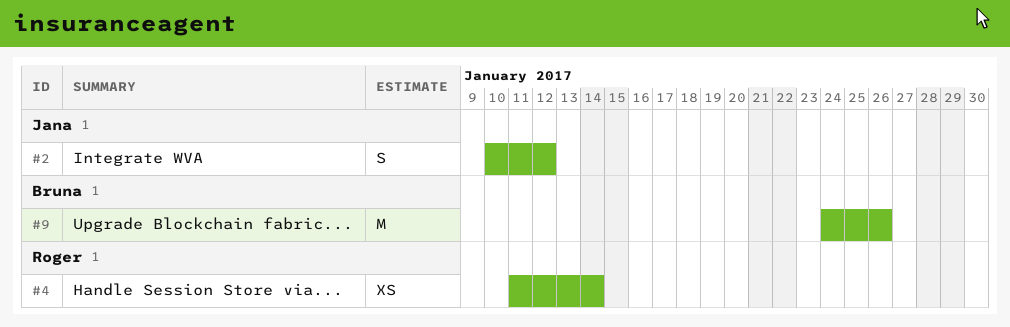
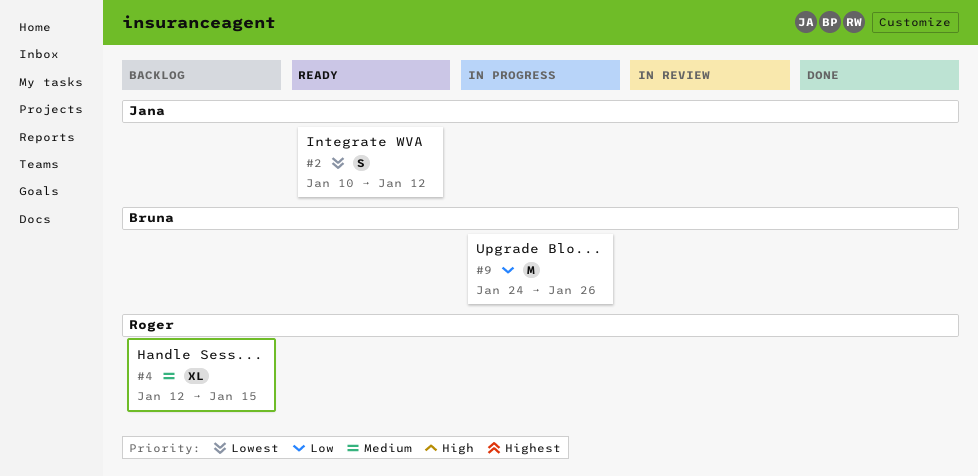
#4, estimate: XS -> XL
#4, start: Jan 11 -> Jan 12
#4, due: Jan 14 -> Jan 15

